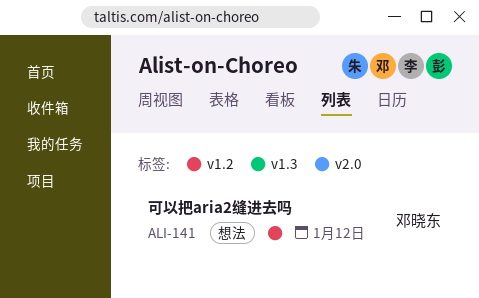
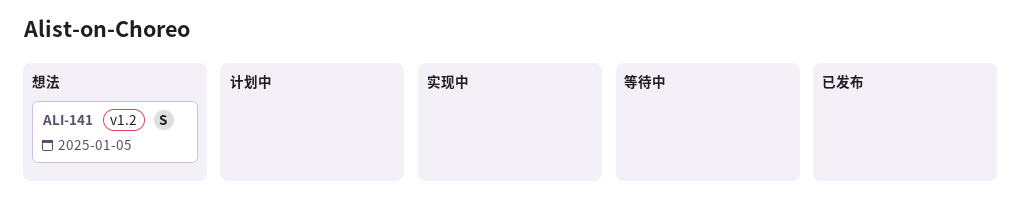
ALI-141, due: Jan 12 -> Jan 5

